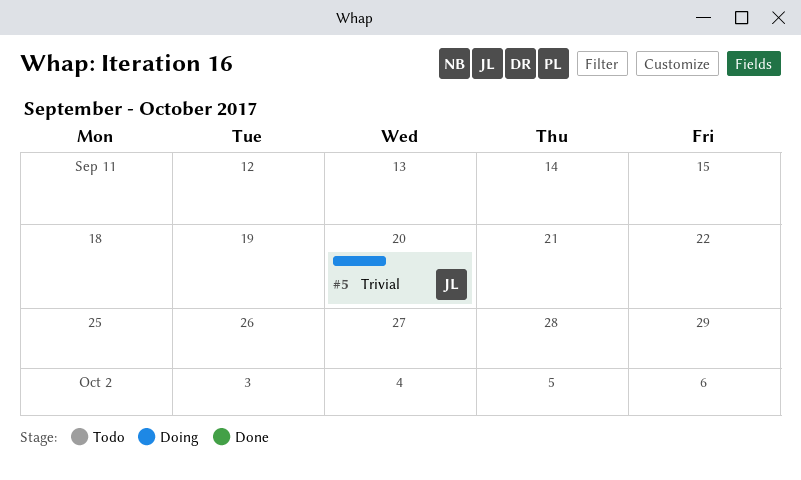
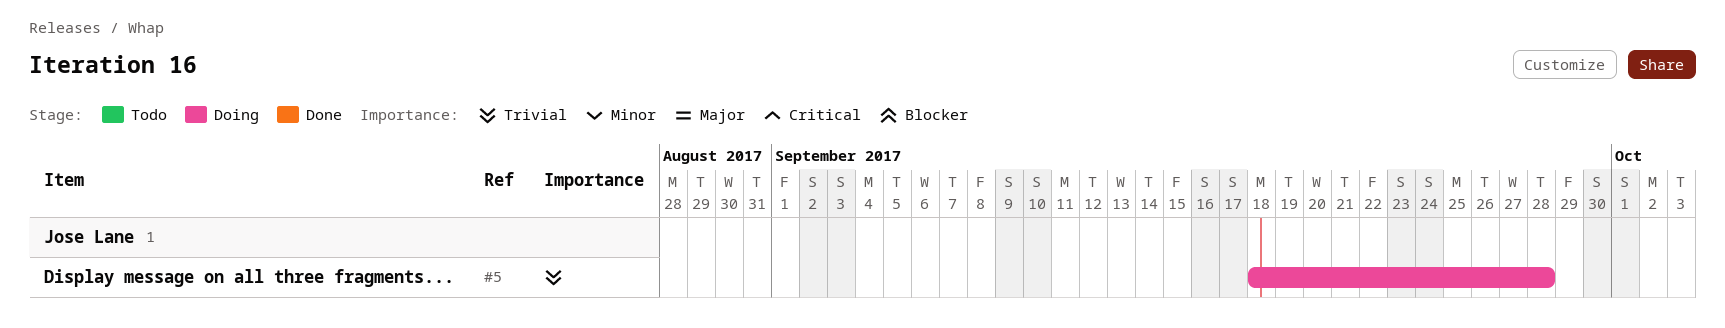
#5, due: Sep 20 -> Sep 28

